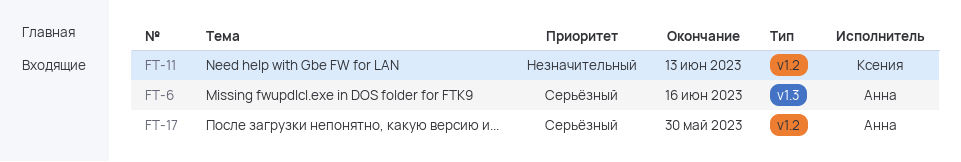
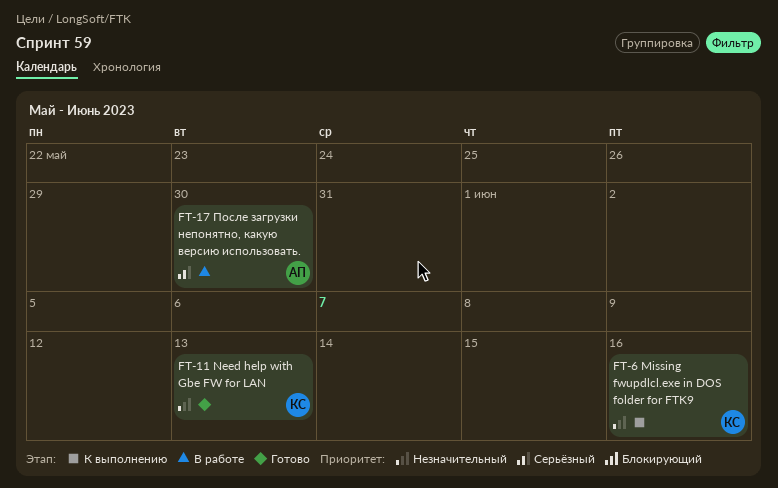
FT-6, owner: Анна -> Ксения
FT-6, priority: Серьёзный -> Незначительный

